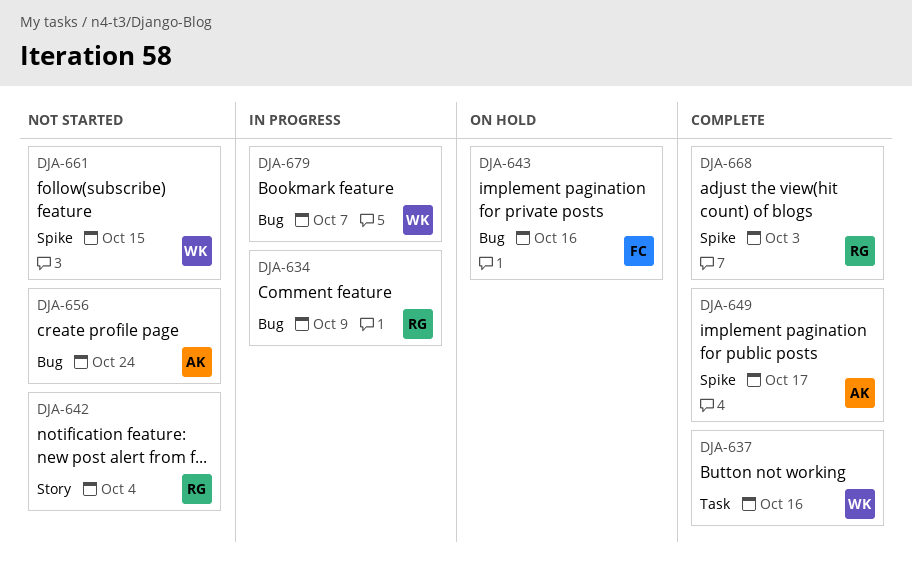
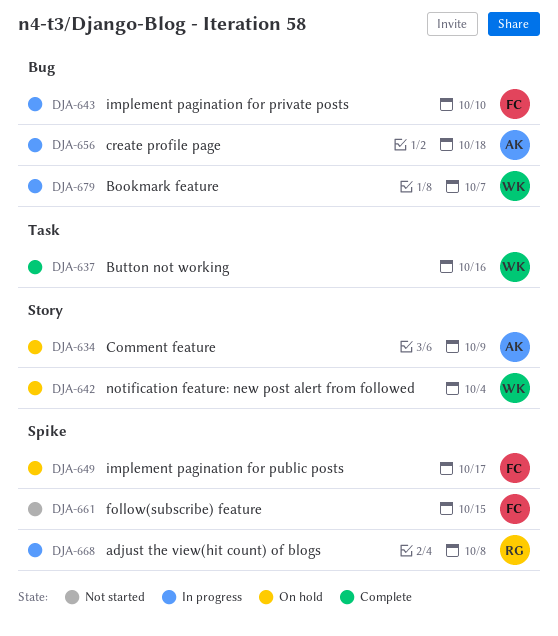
DJA-634, status: In progress -> On hold
DJA-634, owner: RG -> AK
DJA-634, label: Bug -> Story
DJA-642, status: Not started -> On hold
DJA-642, owner: RG -> WK
DJA-643, status: On hold -> In progress
DJA-643, due: Oct 16 -> Oct 10
DJA-649, status: Complete -> On hold
DJA-649, owner: AK -> FC
DJA-656, status: Not started -> In progress
DJA-656, due: Oct 24 -> Oct 18
DJA-661, owner: WK -> FC
DJA-668, status: Complete -> In progress
DJA-668, due: Oct 3 -> Oct 8

